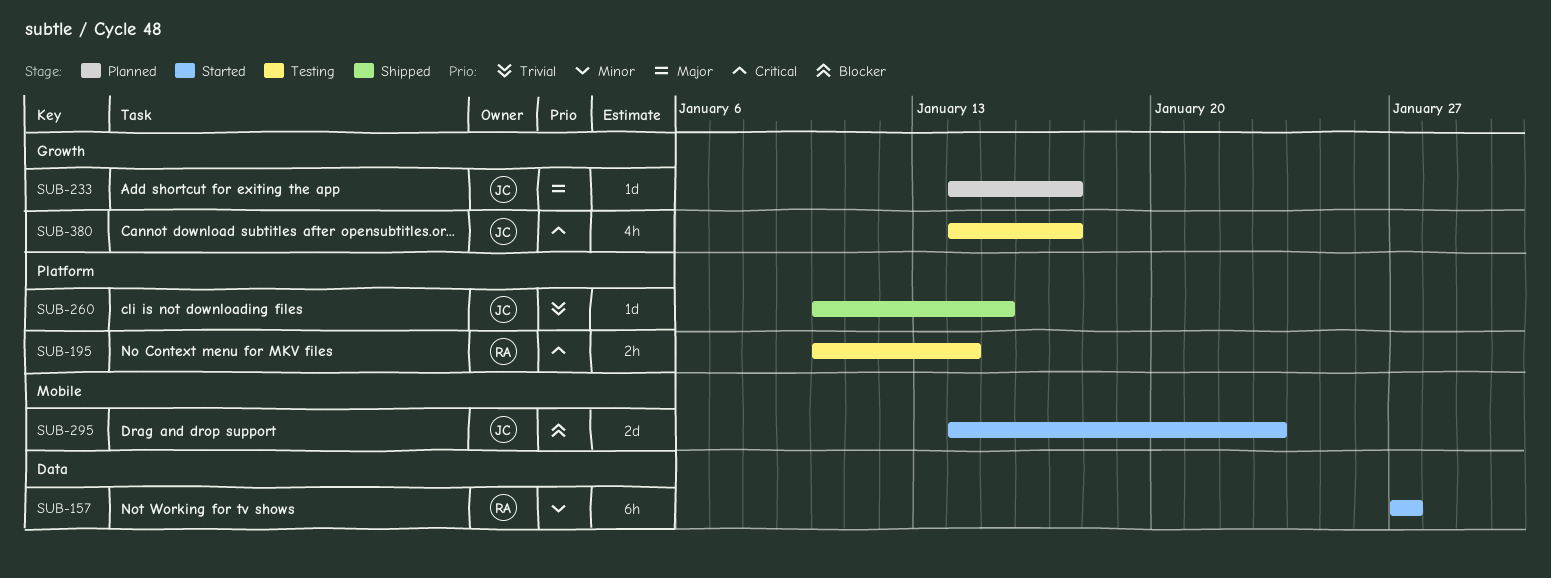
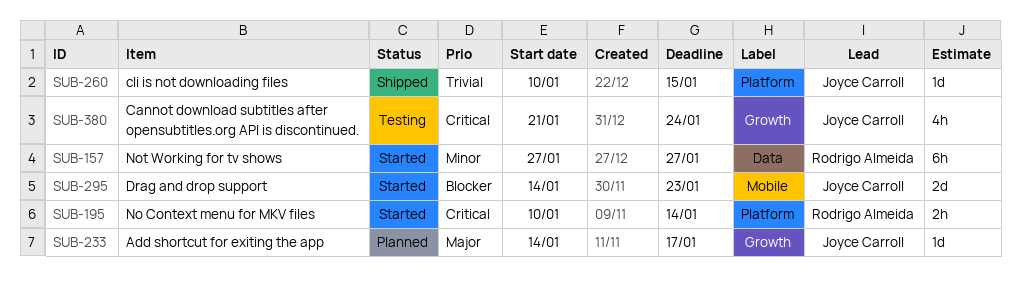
SUB-195, status: Testing -> Started
SUB-380, start: Jan 14 -> Jan 21
SUB-380, due: Jan 17 -> Jan 24

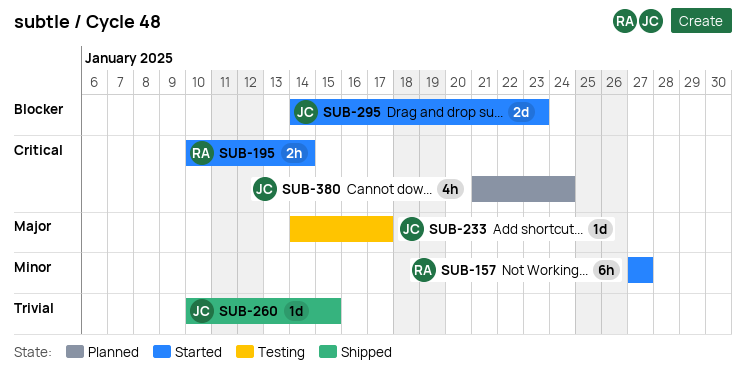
SUB-233, status: Planned -> Testing
SUB-380, status: Testing -> Planned

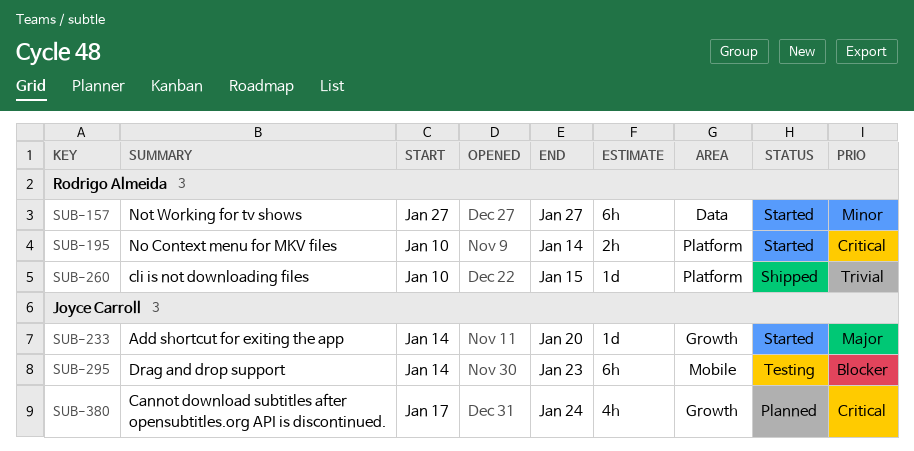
SUB-233, status: Testing -> Started
SUB-233, due: Jan 17 -> Jan 20
SUB-260, owner: Joyce Carroll -> Rodrigo Almeida
SUB-295, status: Started -> Testing
SUB-295, estimate: 2d -> 6h
SUB-380, start: Jan 21 -> Jan 17

